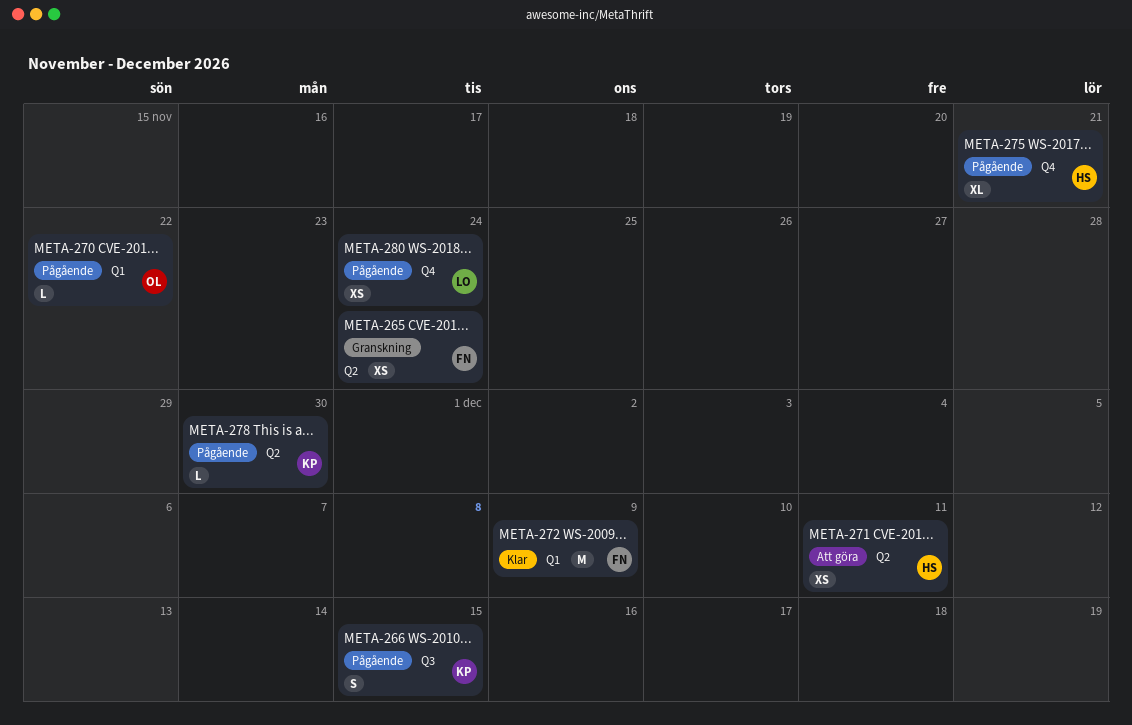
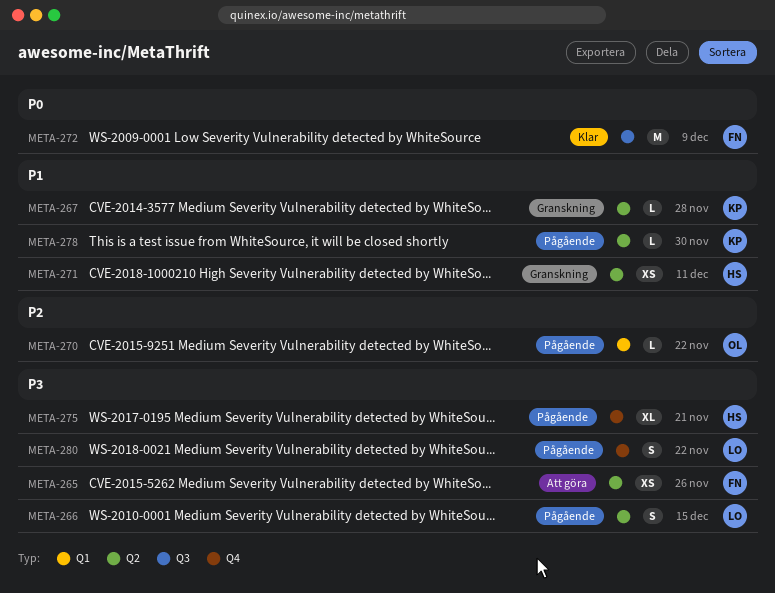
META-265, status: Granskning -> Att göra
META-265, due: Nov 24 -> Nov 26
META-266, owner: KP -> LO
META-266, label: Q3 -> Q2
META-267: none -> present
META-271, status: Att göra -> Granskning
META-272, label: Q1 -> Q3
META-280, estimate: XS -> S
META-280, due: Nov 24 -> Nov 22

